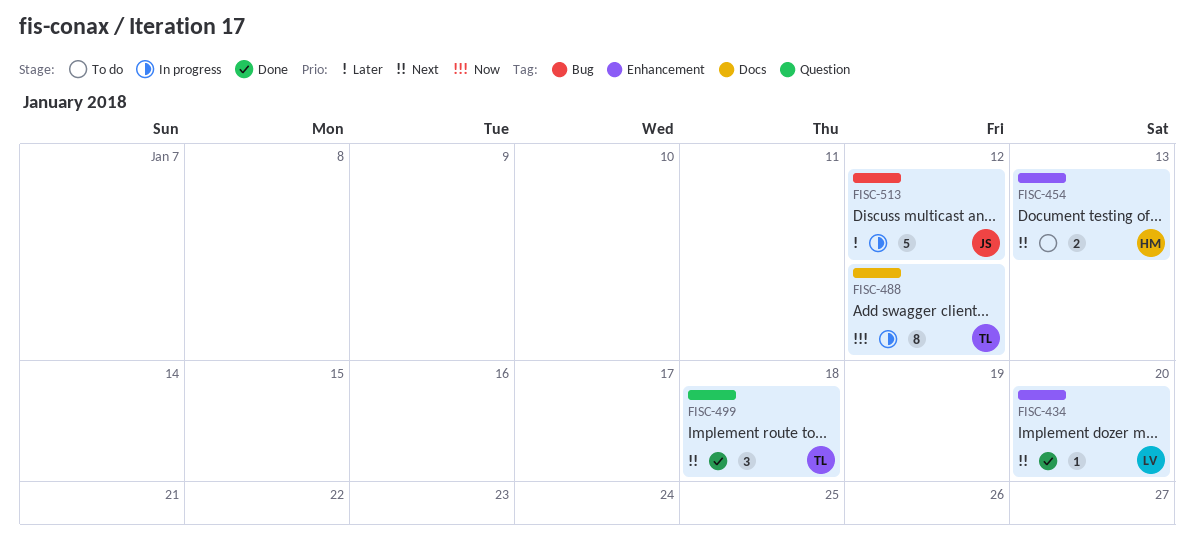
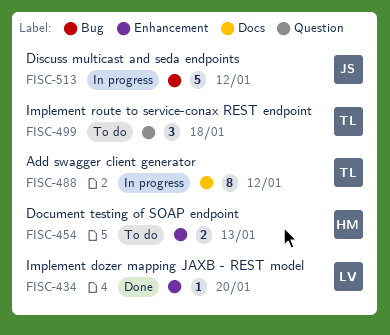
FISC-499, status: Done -> To do

